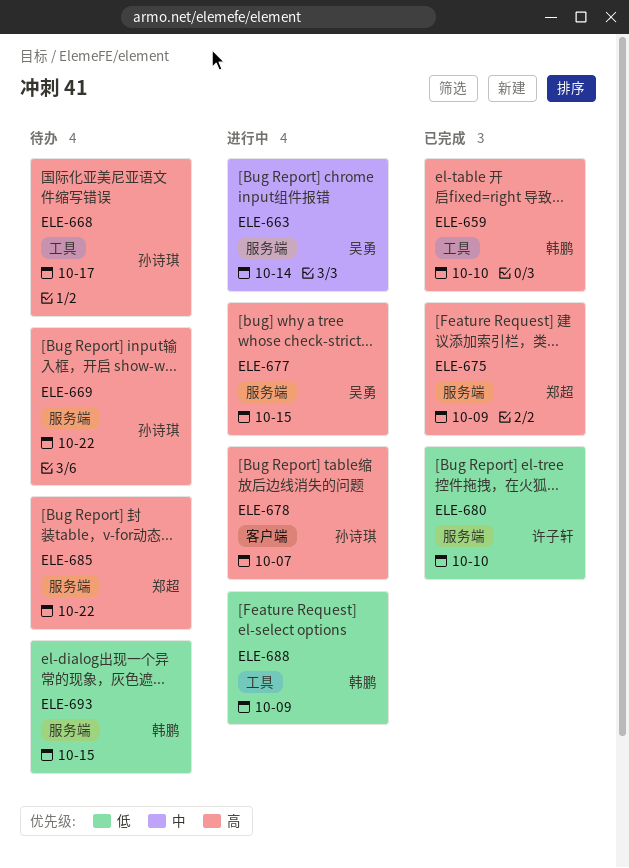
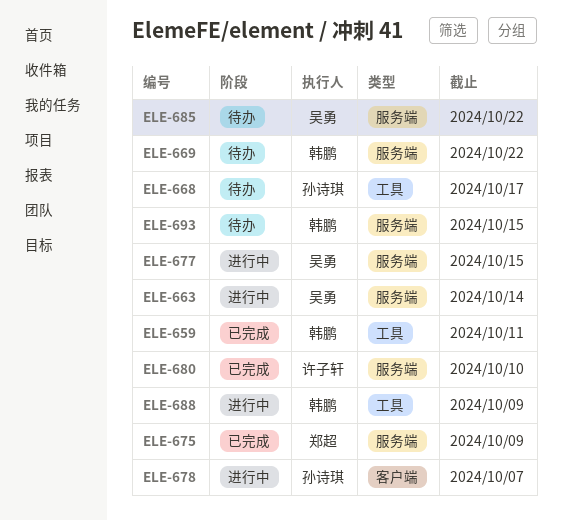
ELE-659, due: Oct 10 -> Oct 11
ELE-669, owner: 孙诗琪 -> 韩鹏
ELE-685, owner: 郑超 -> 吴勇

